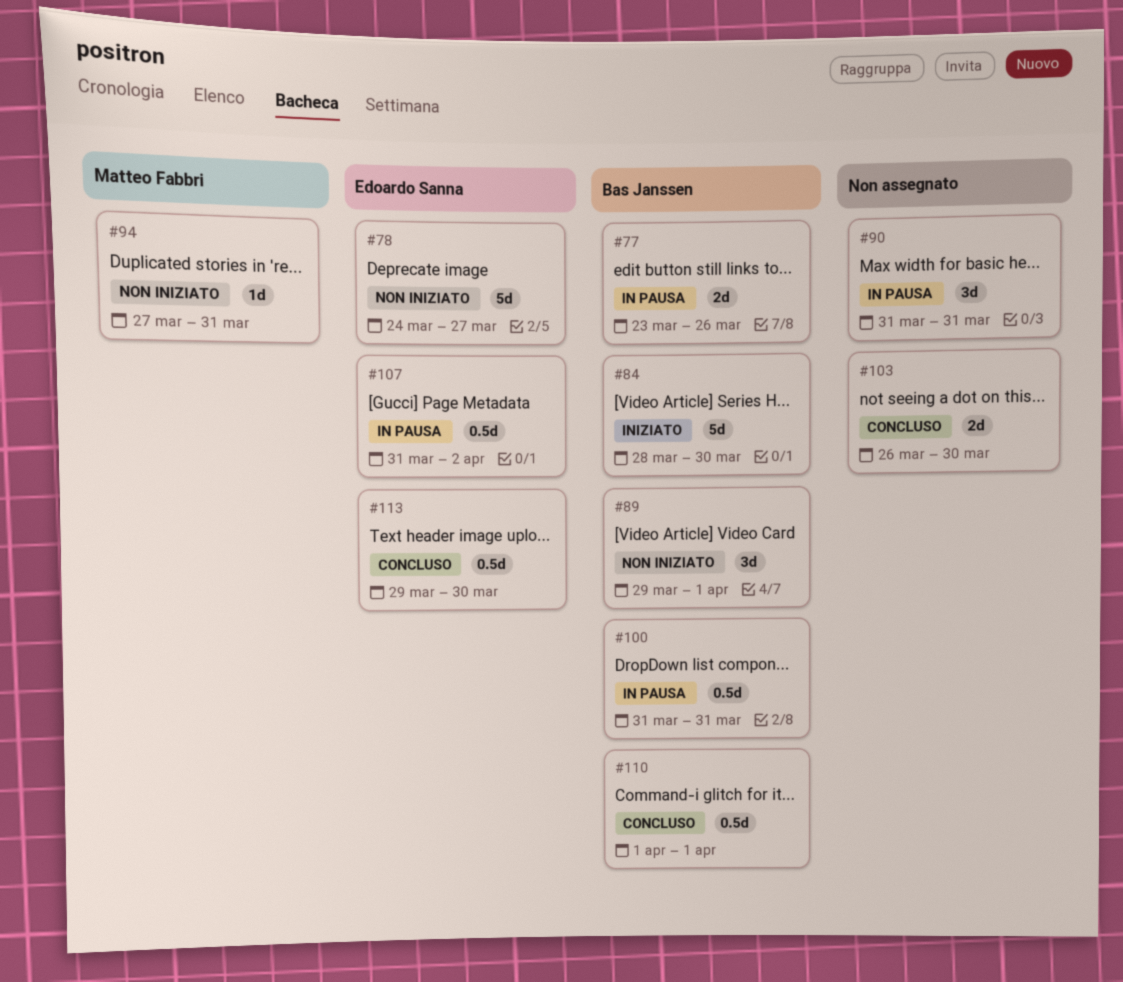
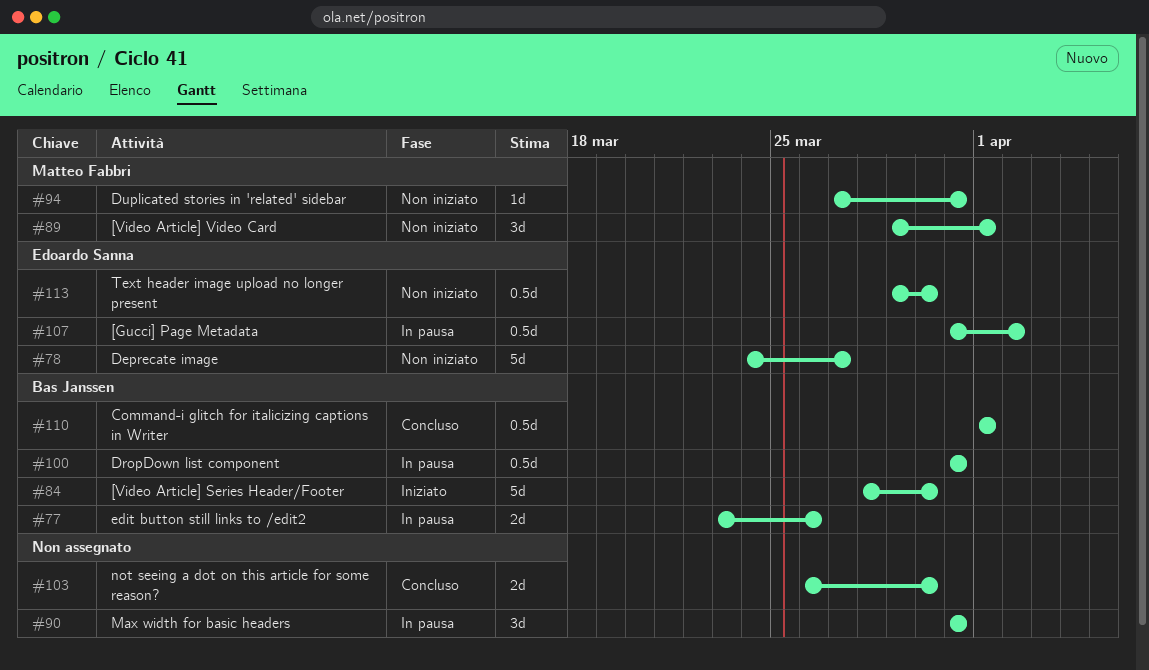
#89, owner: Bas Janssen -> Matteo Fabbri
#113, status: Concluso -> Non iniziato

